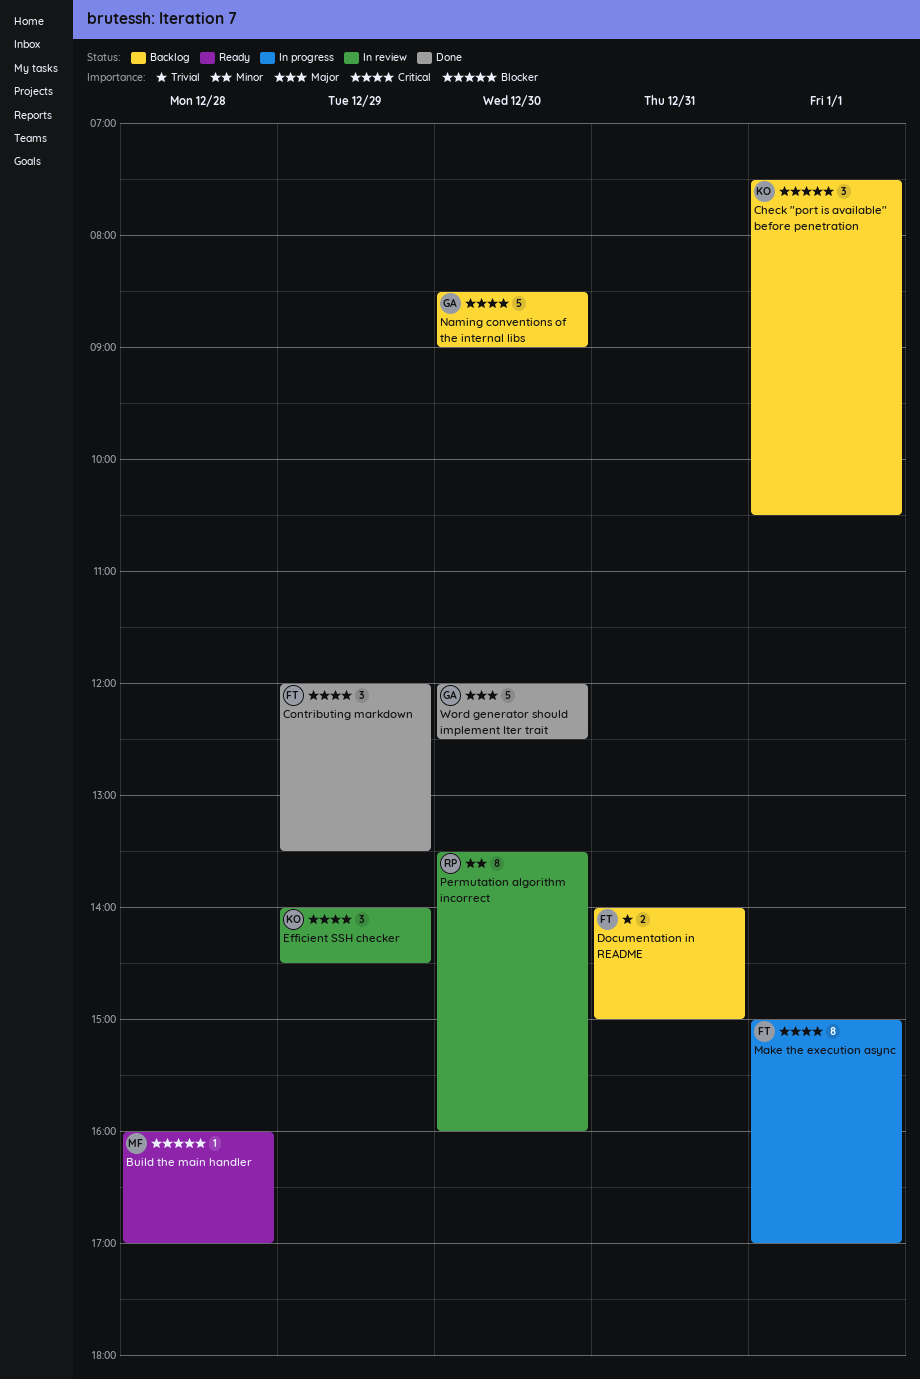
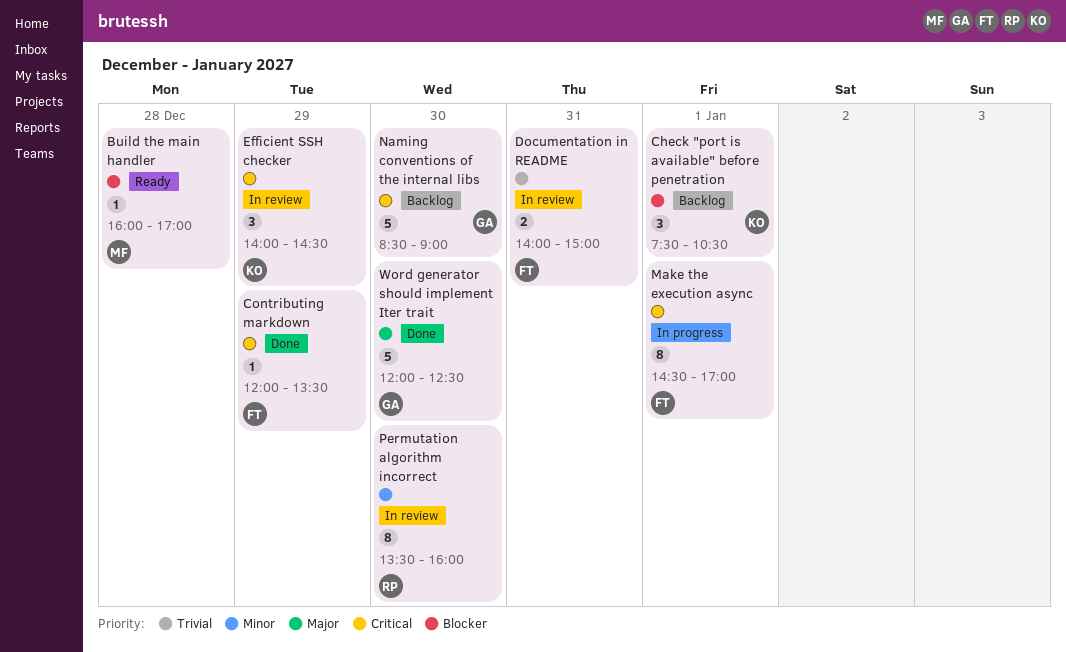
Contributing markdown, estimate: 3 -> 1
Documentation in README, status: Backlog -> In review
Make the execution async, begins: 15:00 -> 14:30

